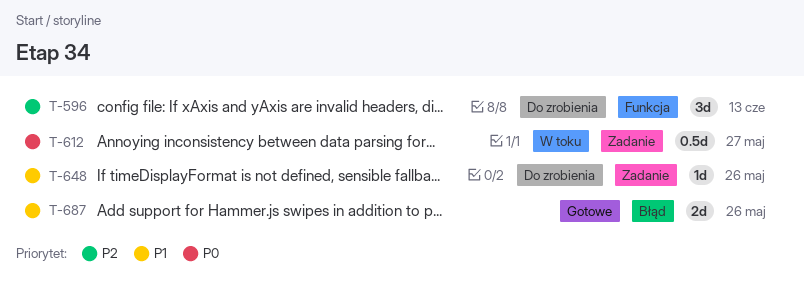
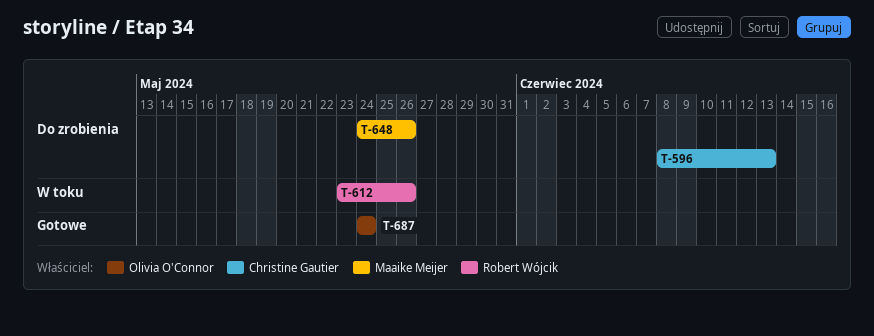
T-612, due: May 27 -> May 26
T-687, due: May 26 -> May 24

